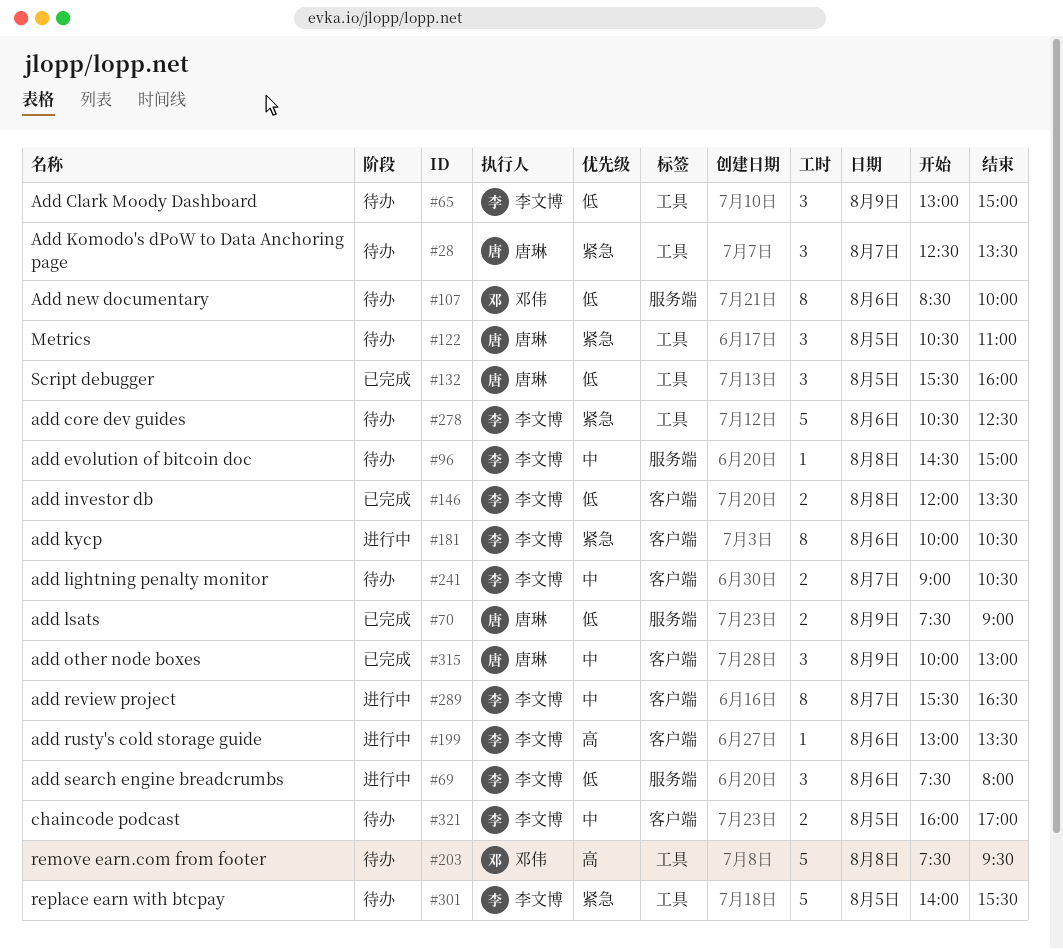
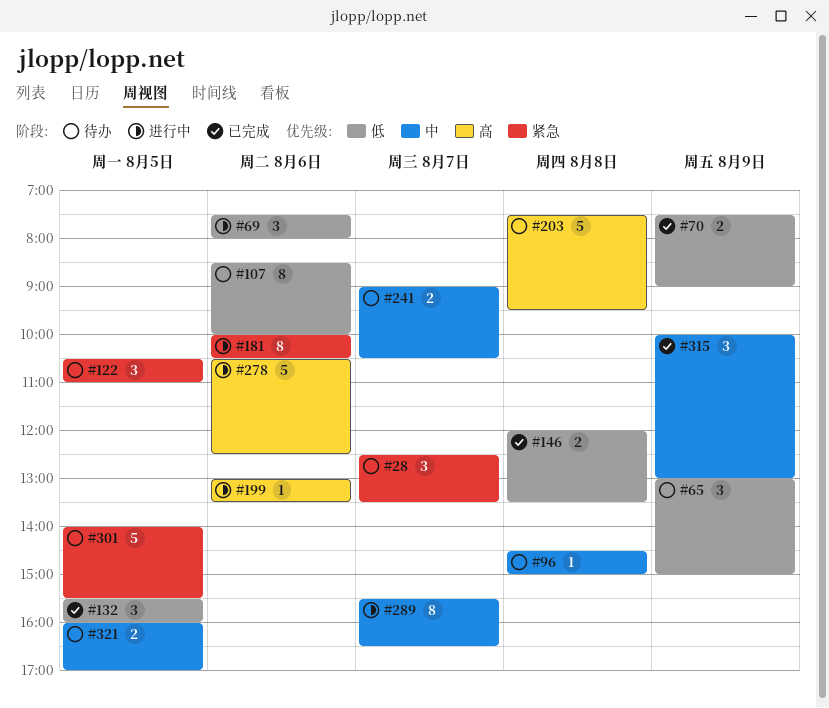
#278, status: 待办 -> 进行中
#278, priority: 紧急 -> 高

